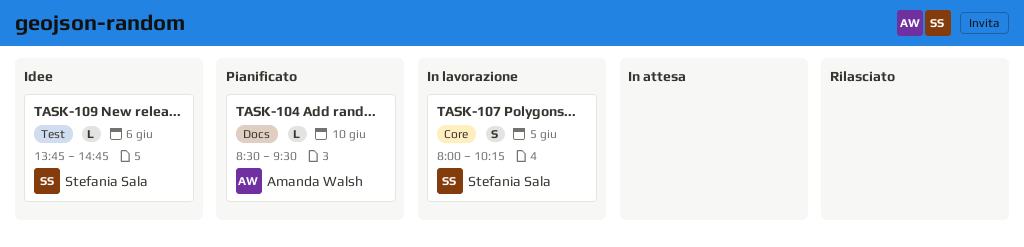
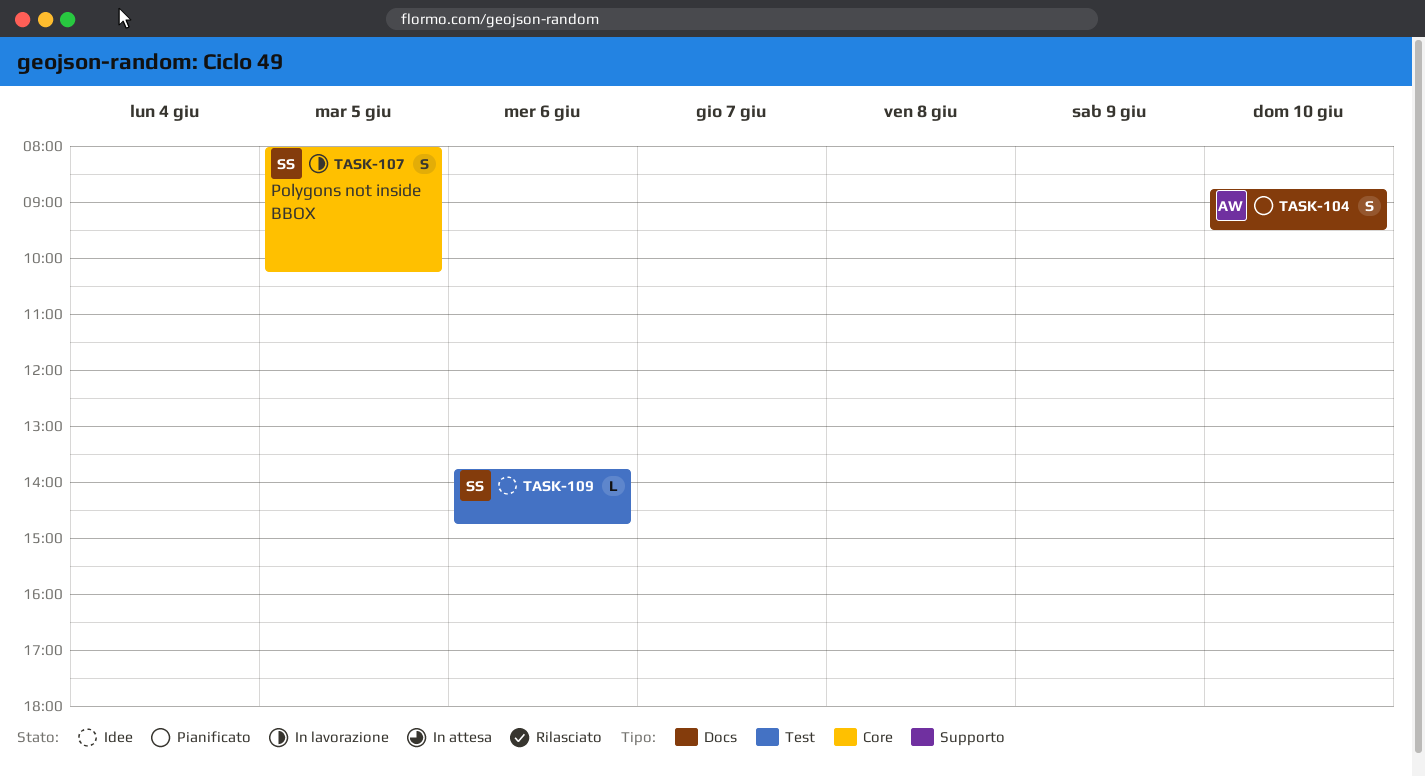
TASK-104, estimate: L -> S
TASK-104, begins: 08:30 -> 08:45

